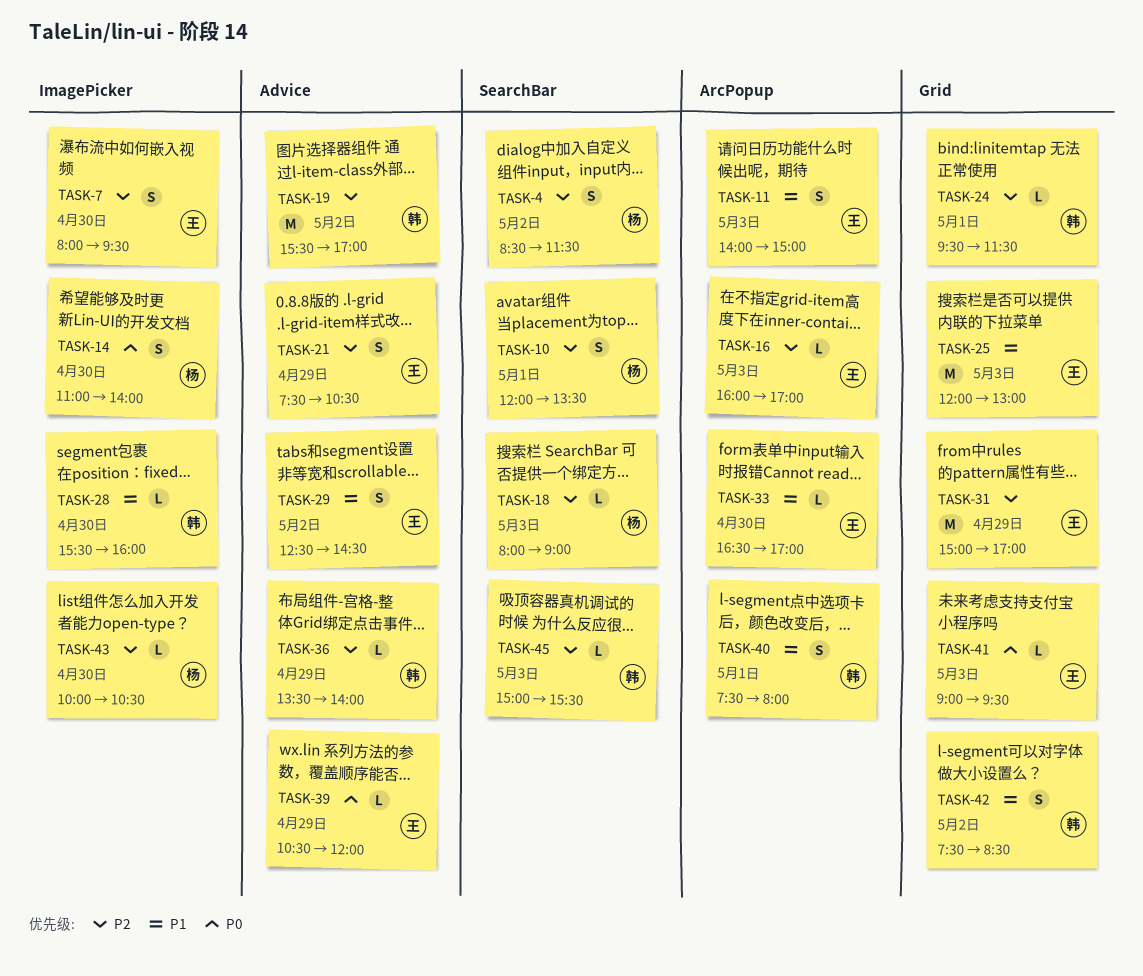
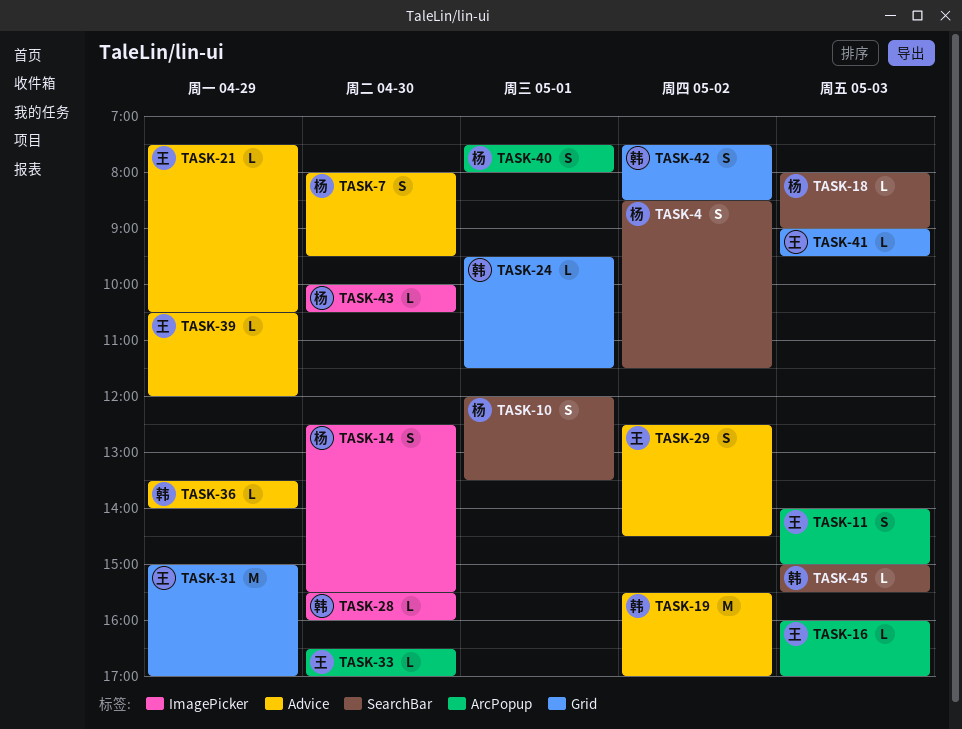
TASK-7, owner: 王 -> 杨
TASK-7, label: ImagePicker -> Advice
TASK-14, begins: 11:00 -> 12:30
TASK-14, ends: 14:00 -> 15:30
TASK-21, estimate: S -> L
TASK-25: present -> none
TASK-40, owner: 韩 -> 杨

